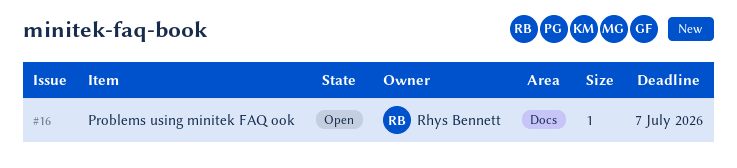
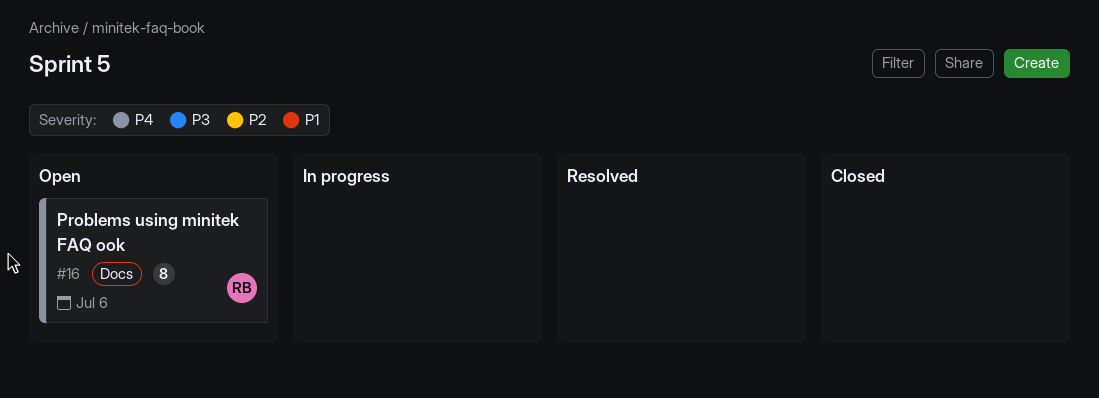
#16, estimate: 1 -> 8
#16, due: Jul 7 -> Jul 6

